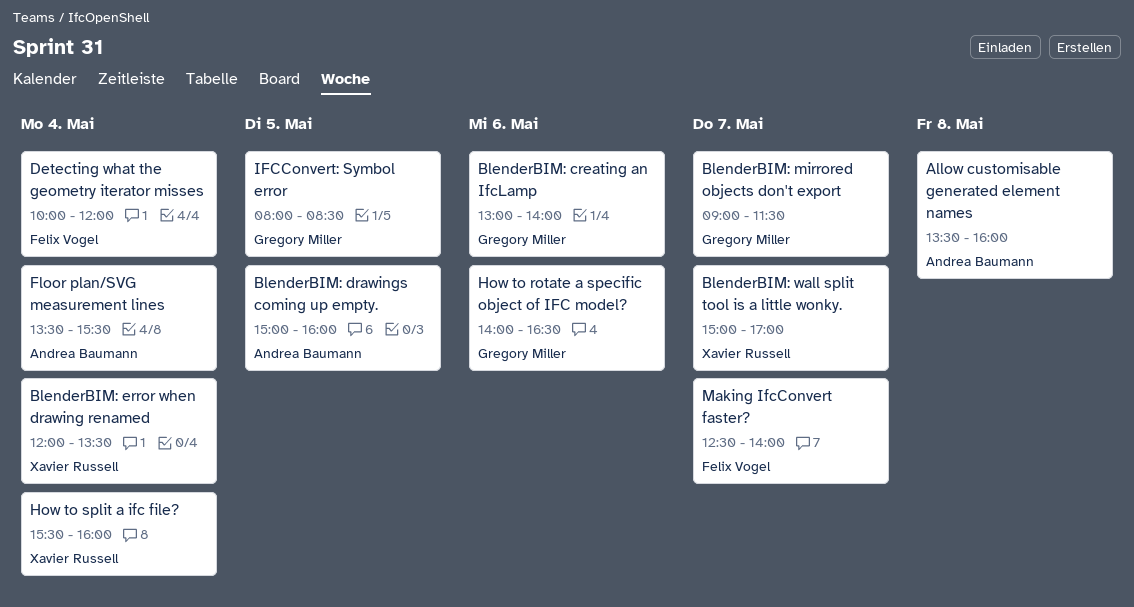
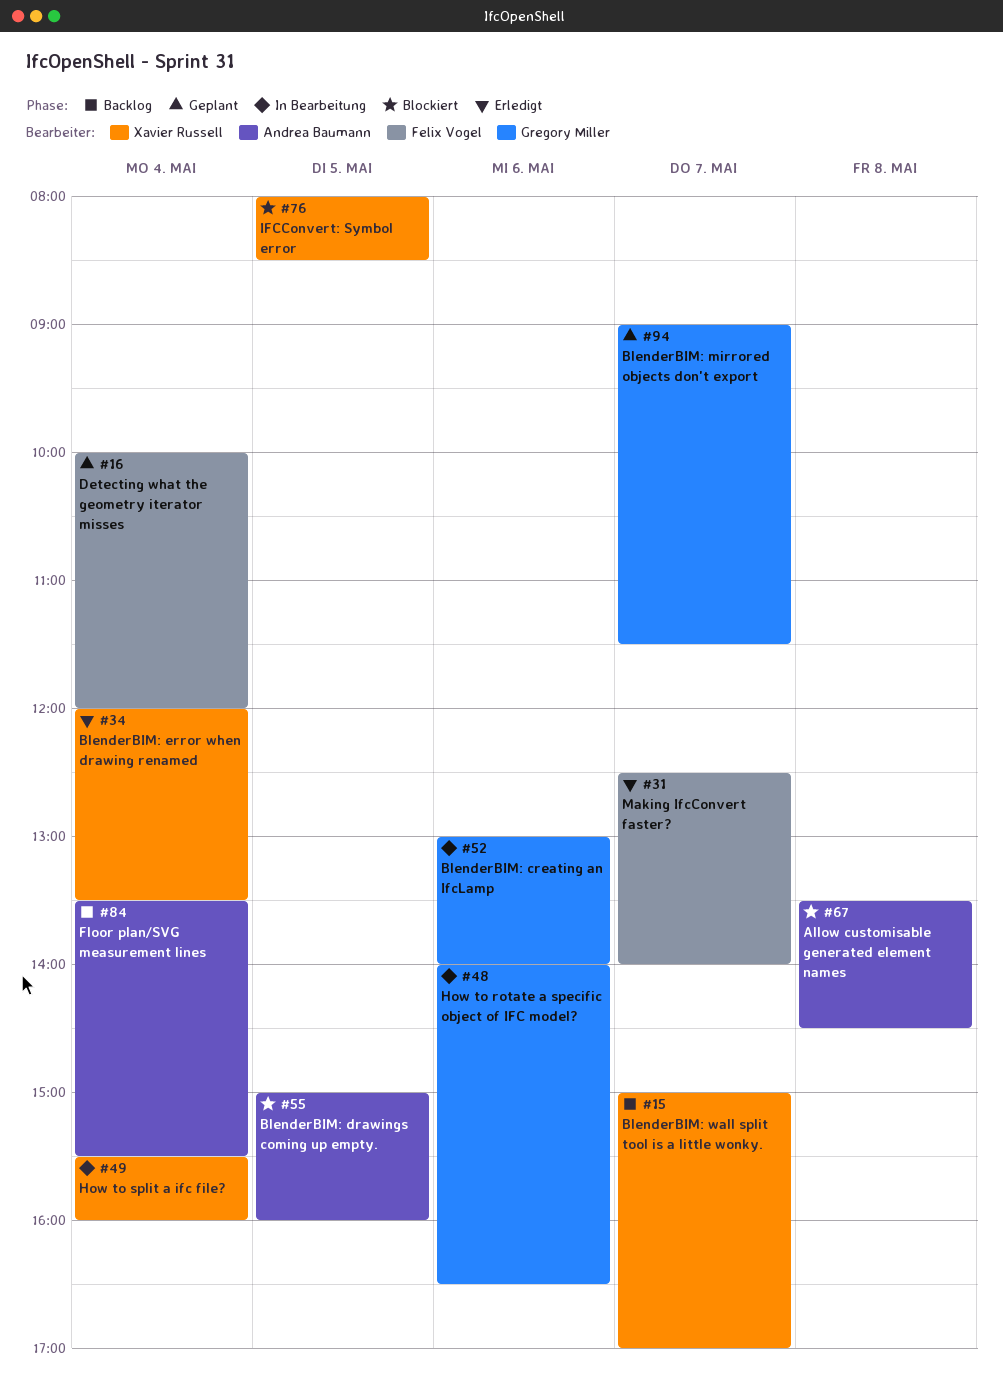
Allow customisable generated element names, ends: 16:00 -> 14:30
IFCConvert: Symbol error, owner: Gregory Miller -> Xavier Russell

